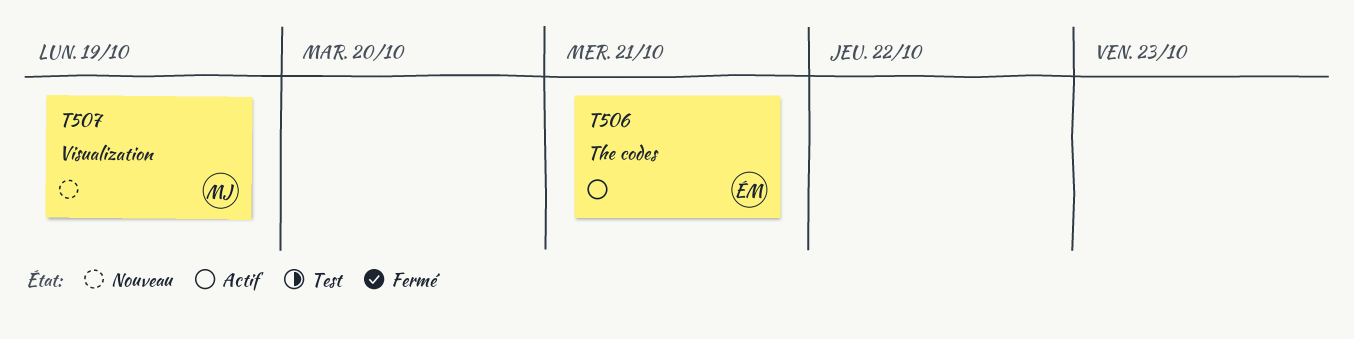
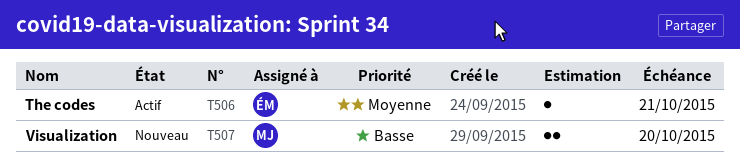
T507, due: Oct 19 -> Oct 20

